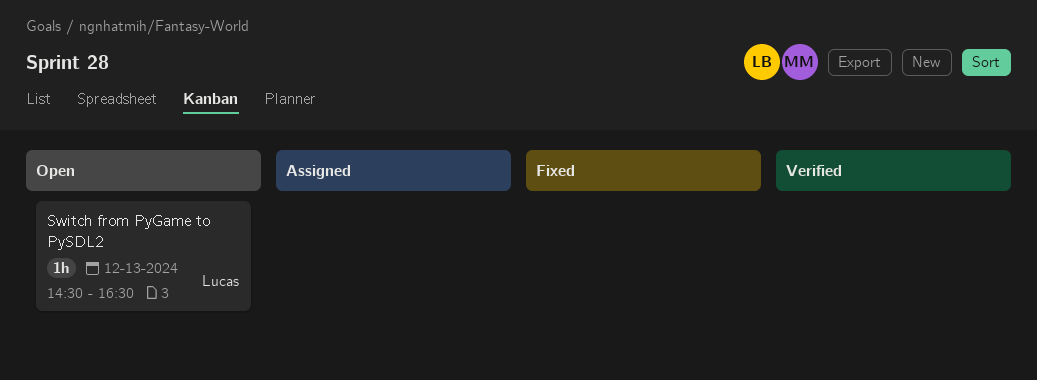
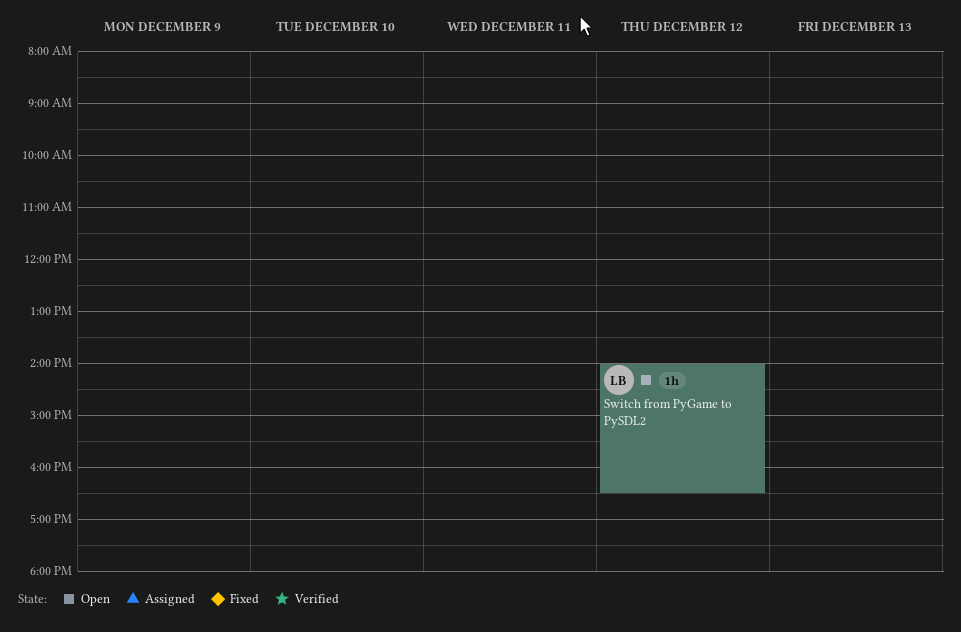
Switch from PyGame to PySDL2, day: Dec 13 -> Dec 12
Switch from PyGame to PySDL2, begins: 14:30 -> 14:00

